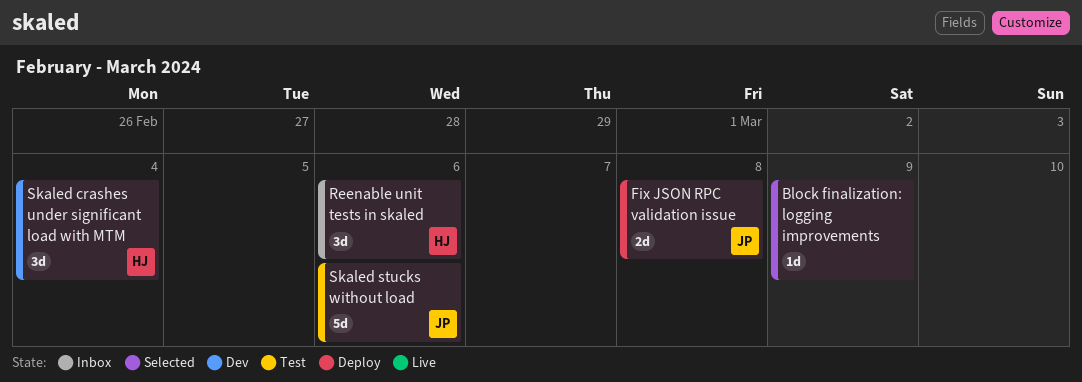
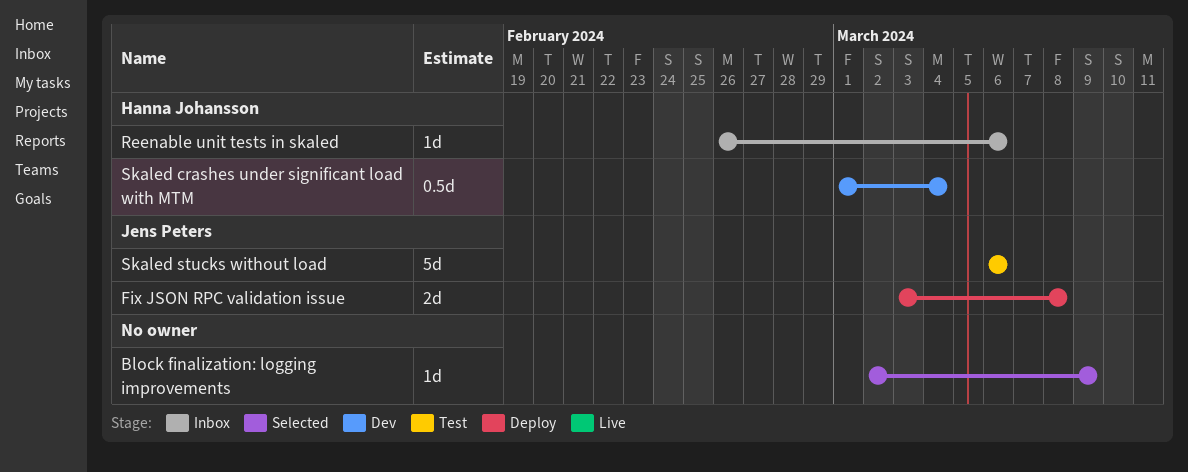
Reenable unit tests in skaled, estimate: 3d -> 1d
Skaled crashes under significant load with MTM, estimate: 3d -> 0.5d

